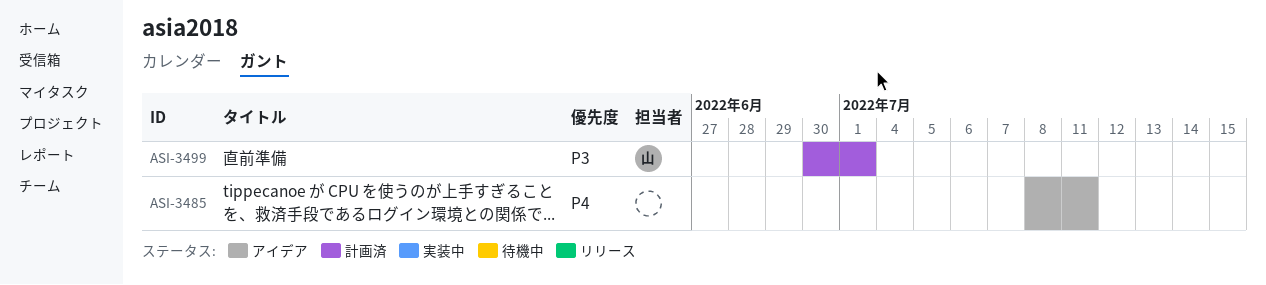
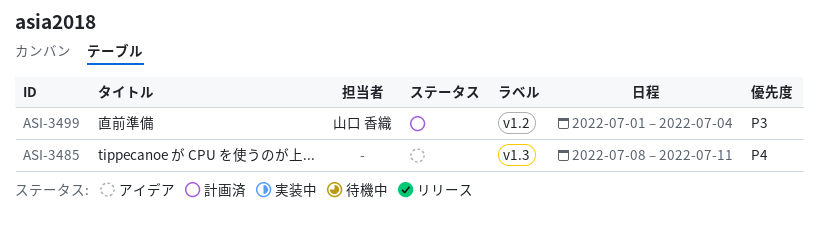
ASI-3499, start: Jun 30 -> Jul 1
ASI-3499, due: Jul 1 -> Jul 4

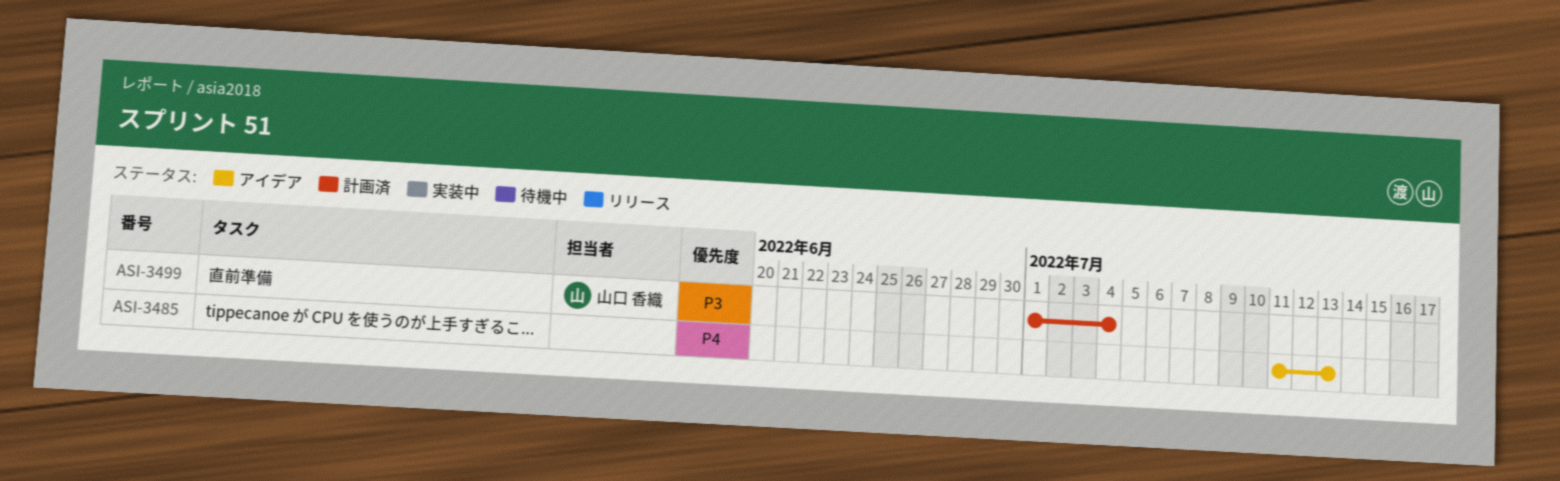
ASI-3485, start: Jul 8 -> Jul 11
ASI-3485, due: Jul 11 -> Jul 13

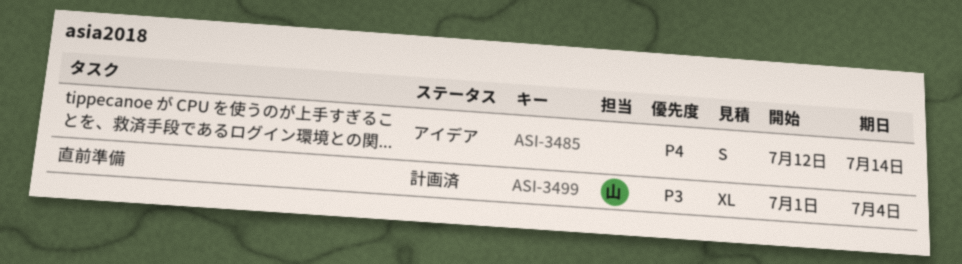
ASI-3485, start: Jul 11 -> Jul 12
ASI-3485, due: Jul 13 -> Jul 14

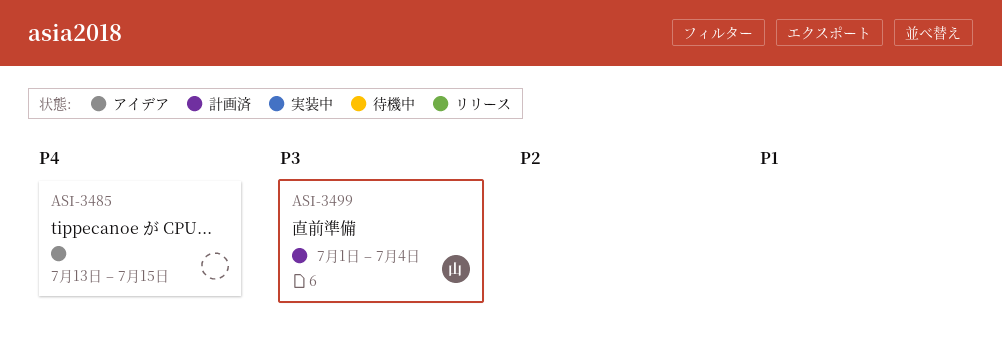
ASI-3485, start: Jul 12 -> Jul 13
ASI-3485, due: Jul 14 -> Jul 15

